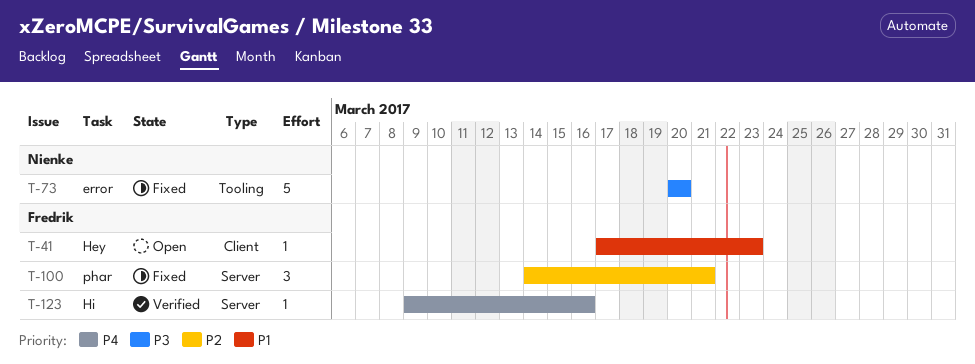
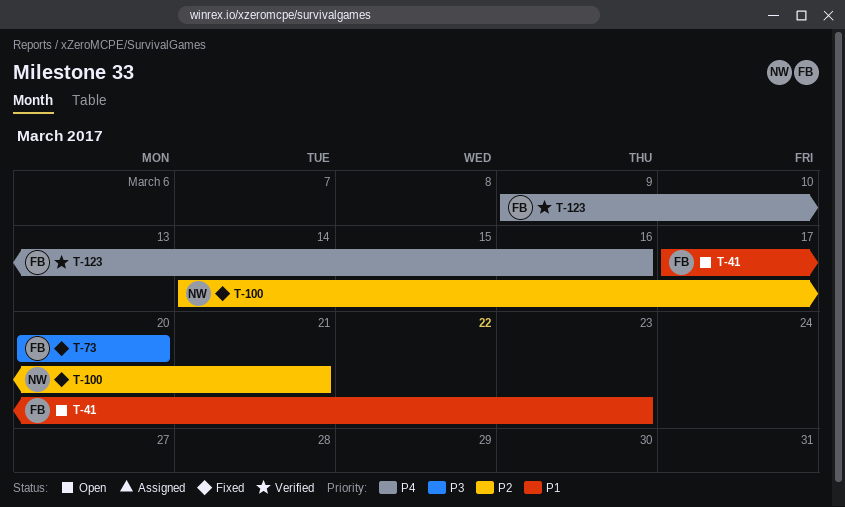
T-73, owner: Nienke -> Fredrik
T-100, owner: Fredrik -> Nienke

